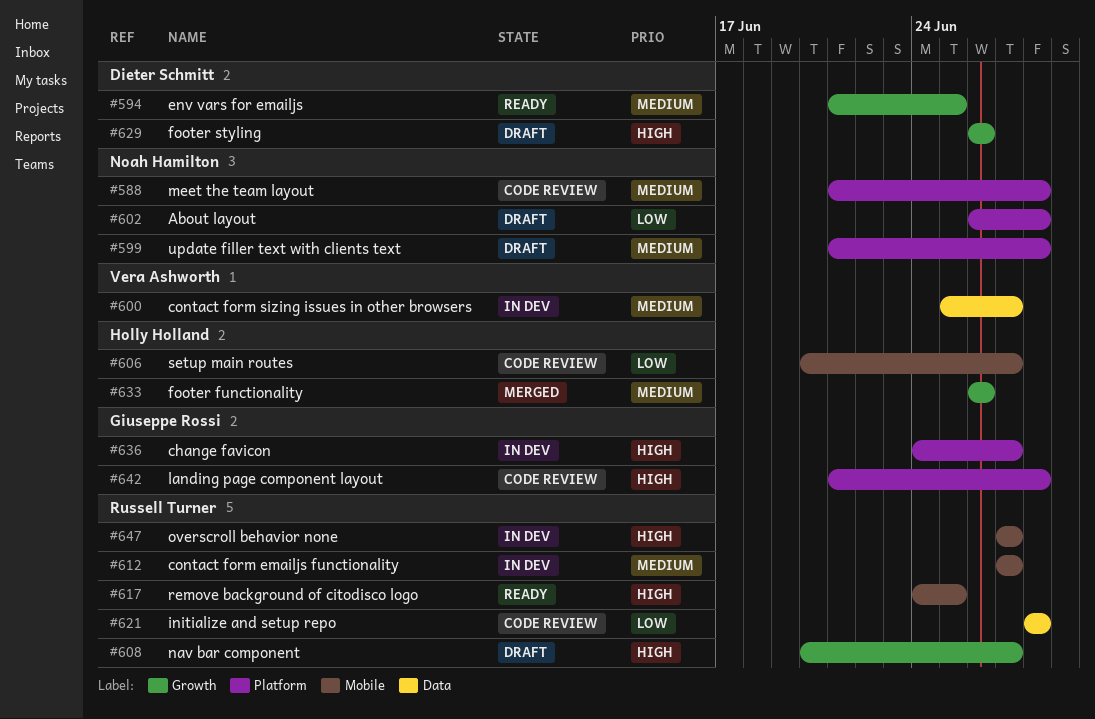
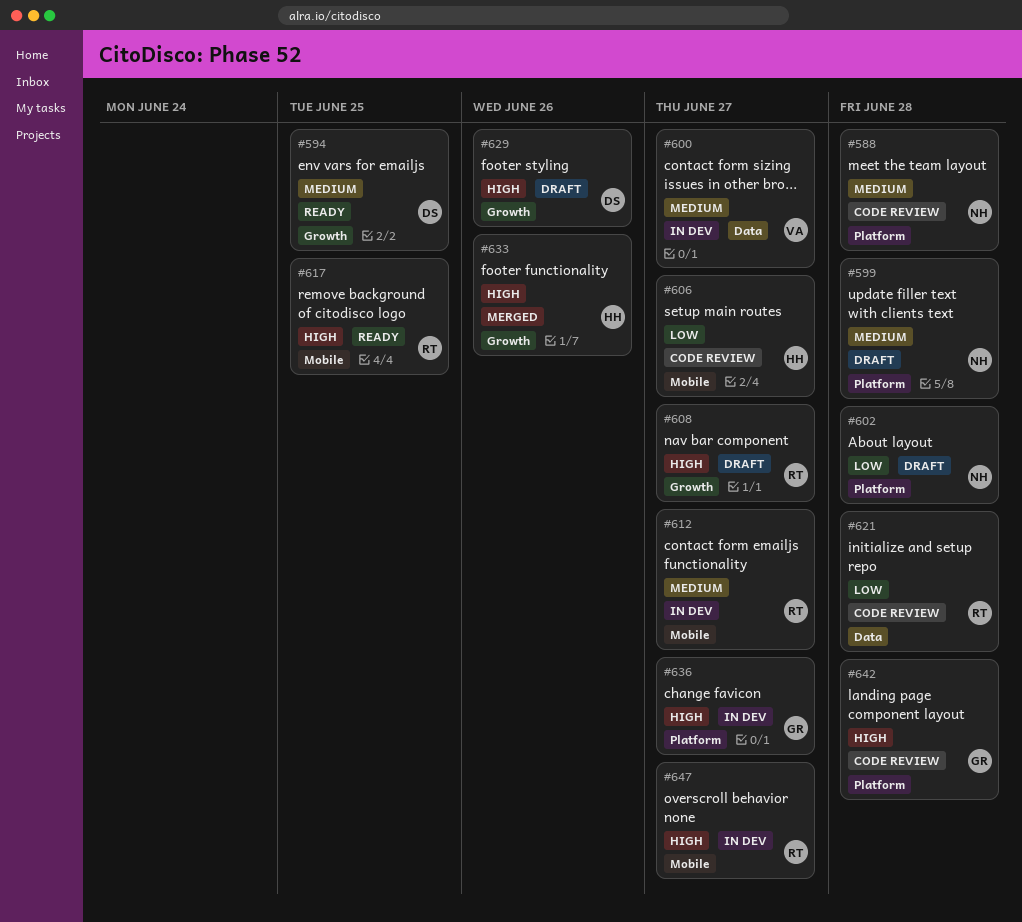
#633, priority: Medium -> High

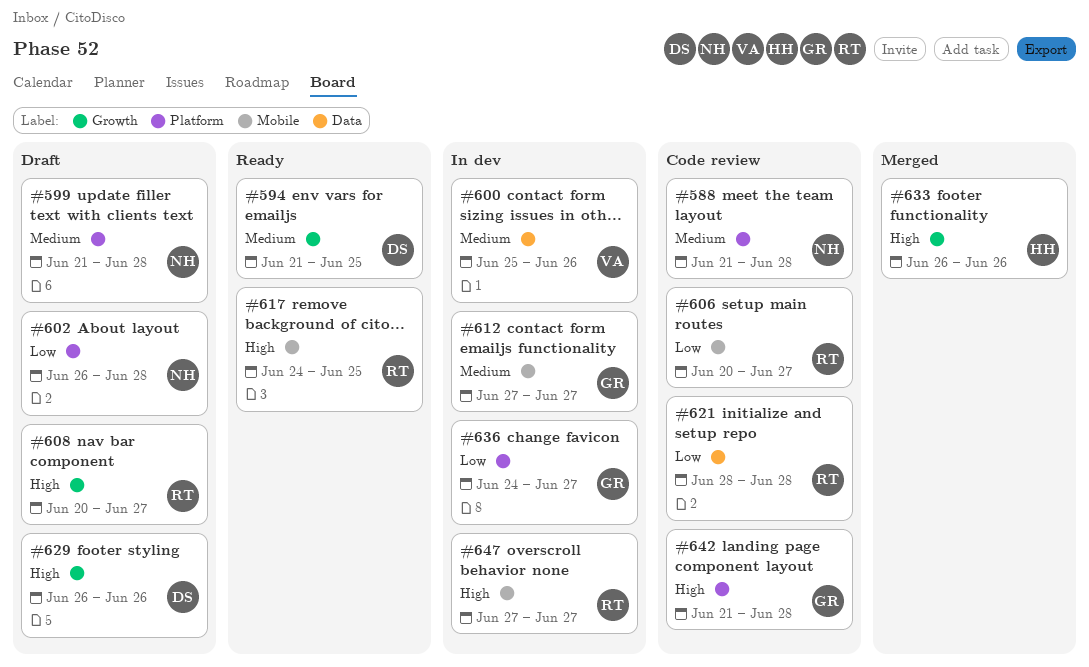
#600, due: Jun 27 -> Jun 26
#606, owner: HH -> RT
#612, owner: RT -> GR
#636, priority: High -> Low

